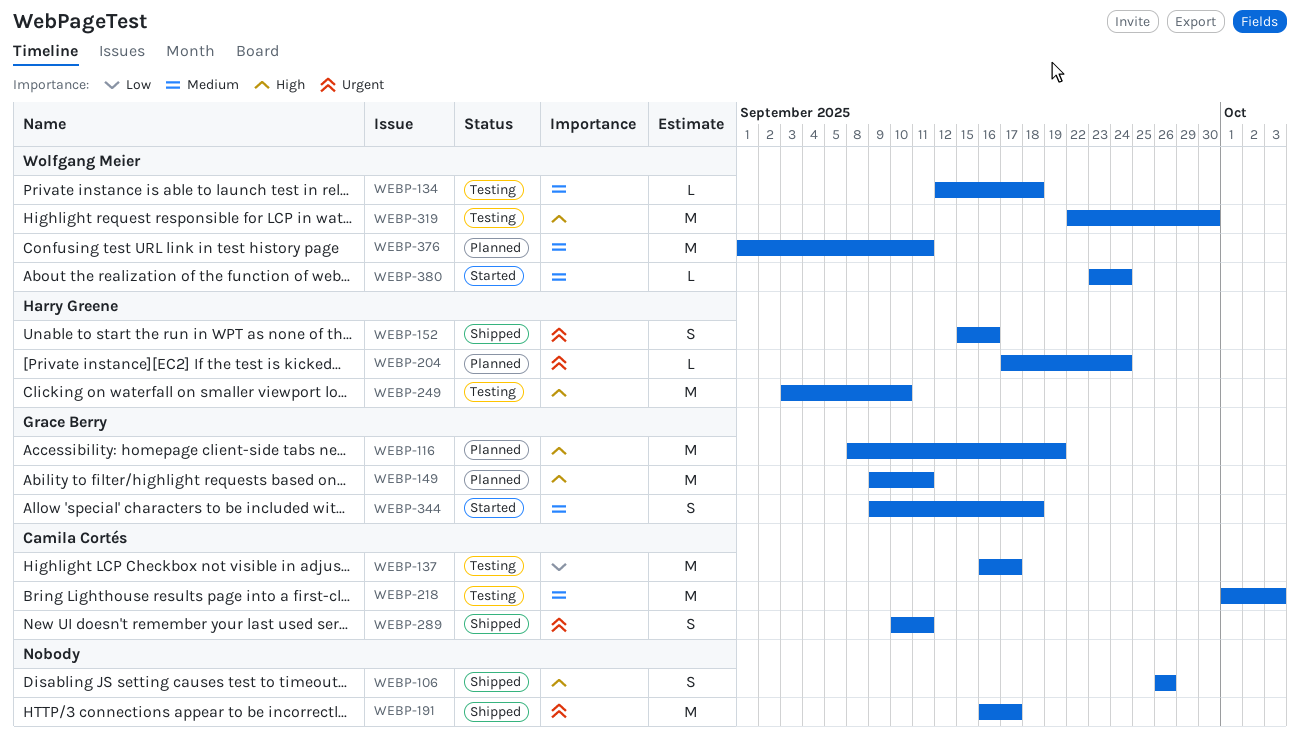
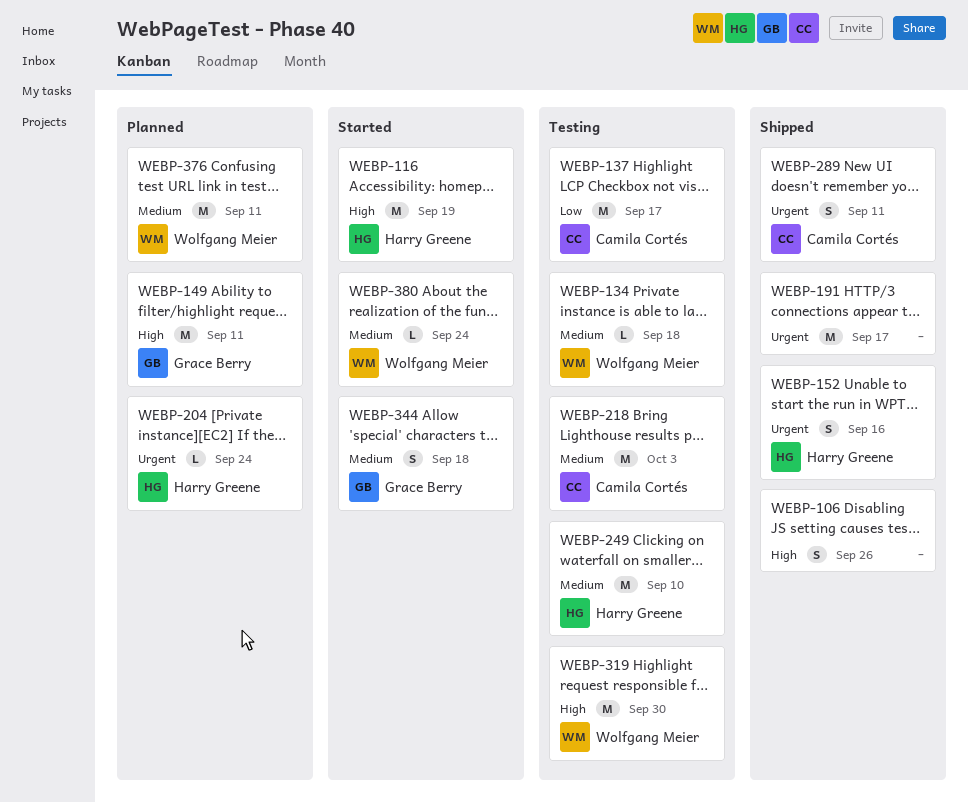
WEBP-116, status: Planned -> Started
WEBP-116, owner: Grace Berry -> Harry Greene
WEBP-249, priority: High -> Medium

